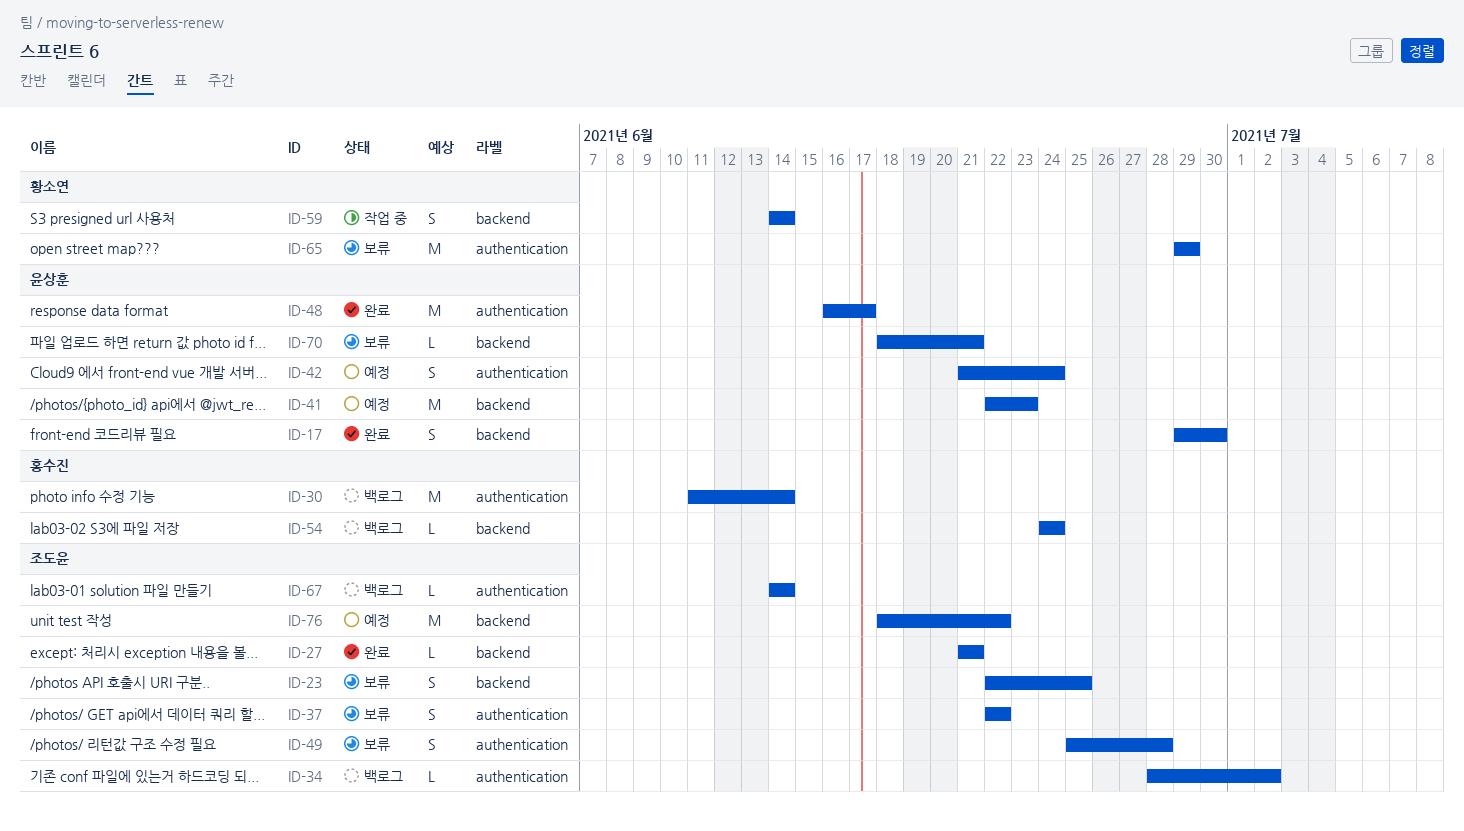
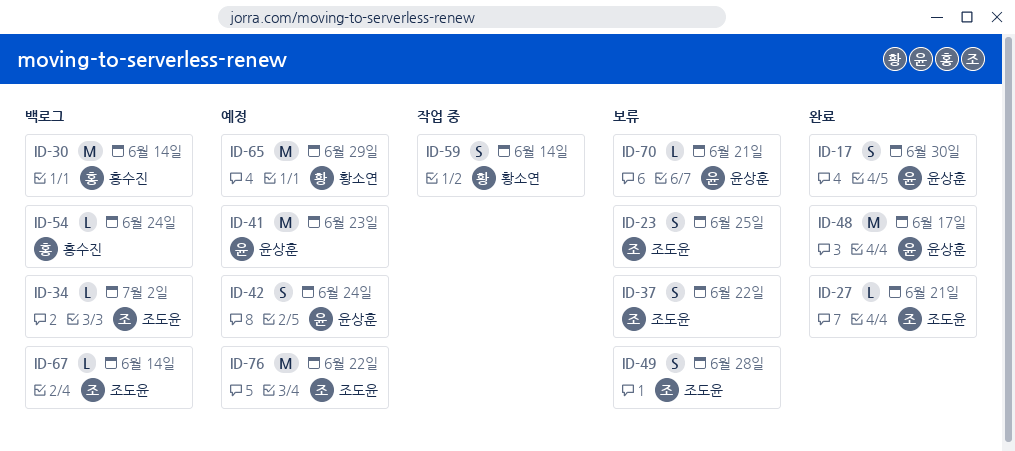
ID-65, status: 보류 -> 예정

